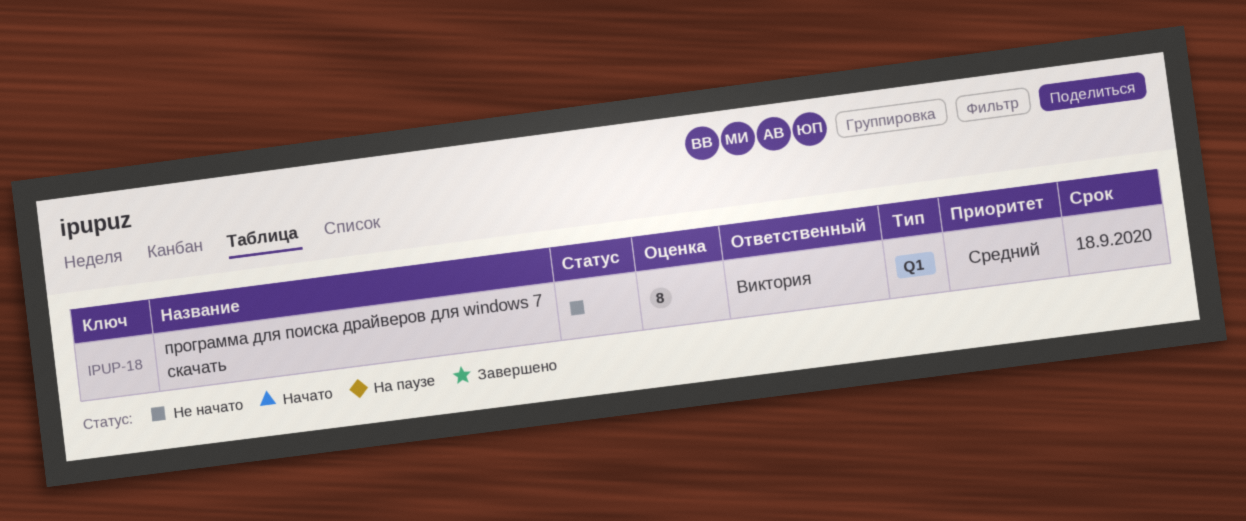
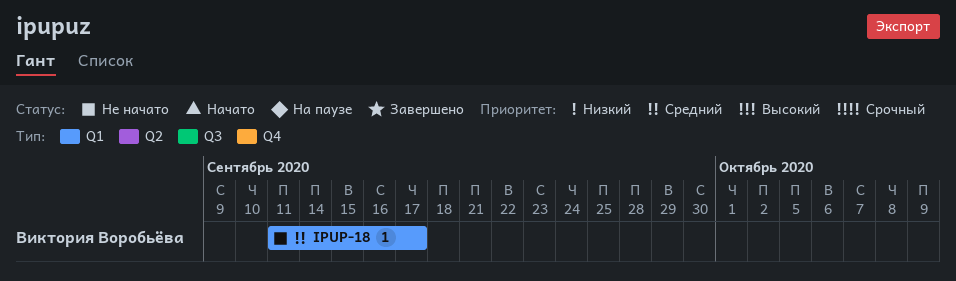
IPUP-18, estimate: 8 -> 1
IPUP-18, due: Sep 18 -> Sep 17

